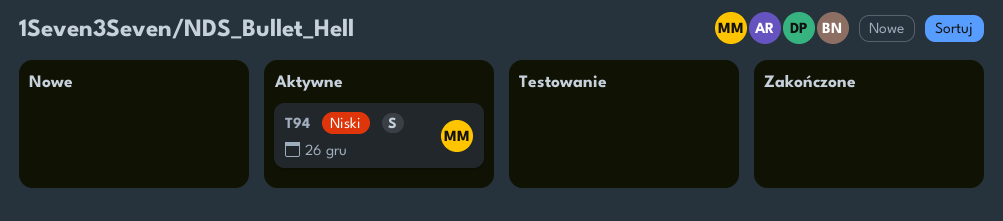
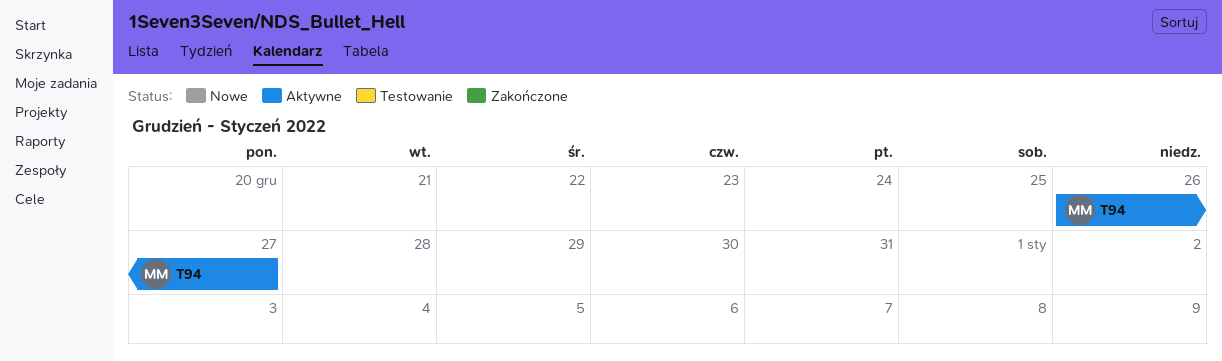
T94, due: Dec 26 -> Dec 27

